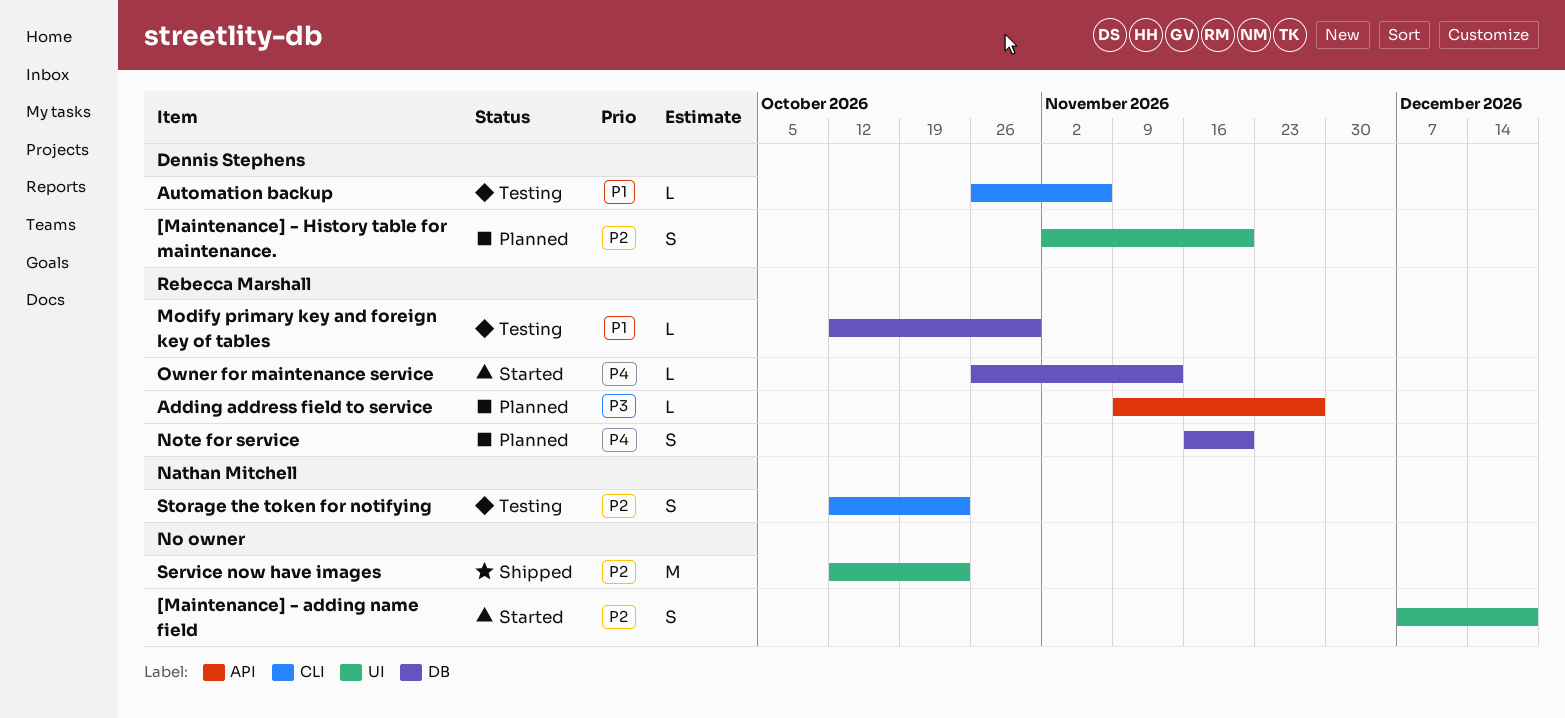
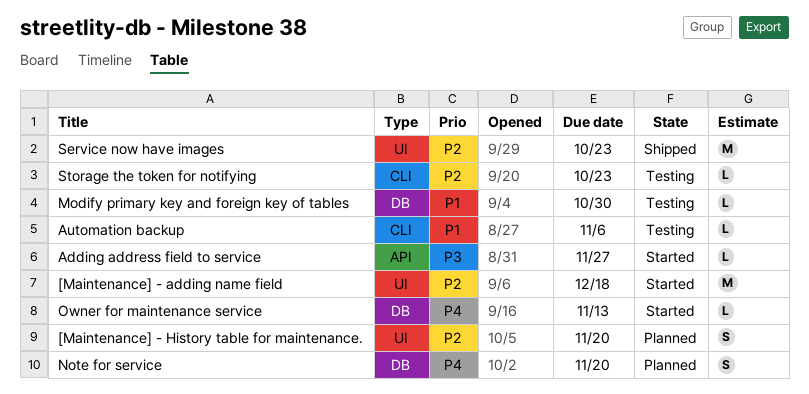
[Maintenance] - adding name field, estimate: S -> M
Adding address field to service, status: Planned -> Started
Storage the token for notifying, estimate: S -> L

